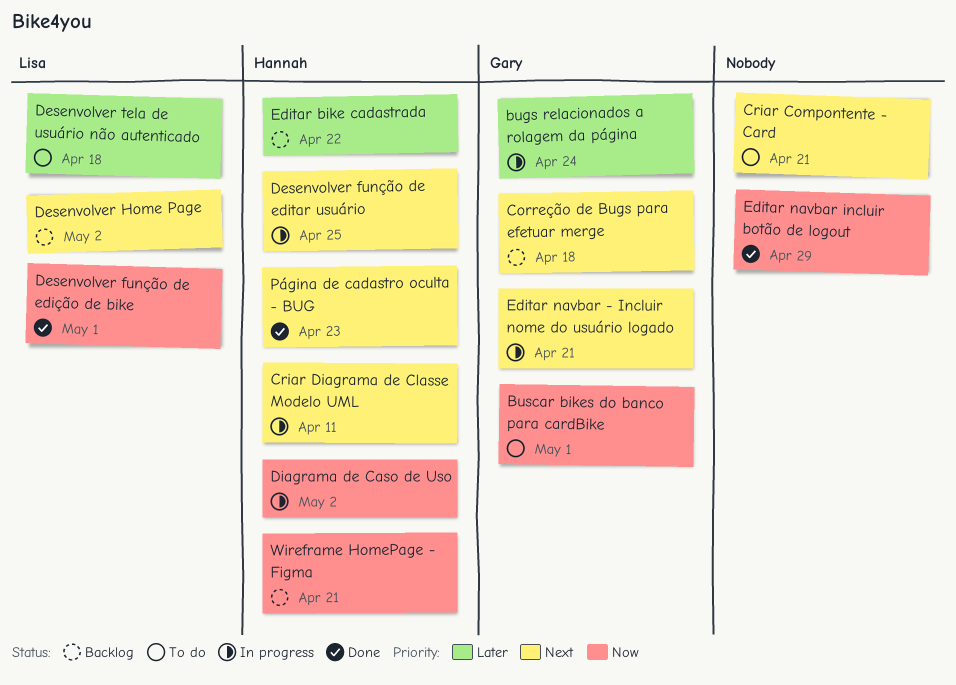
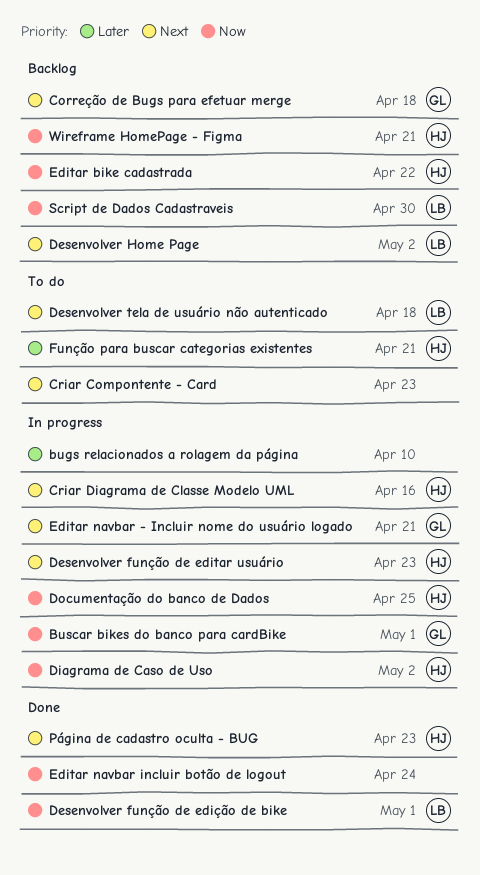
bugs relacionados a rolagem da página, owner: Gary -> none
bugs relacionados a rolagem da página, due: Apr 24 -> Apr 10
Buscar bikes do banco para cardBike, status: To do -> In progress
Criar Compontente - Card, due: Apr 21 -> Apr 23
Criar Diagrama de Classe Modelo UML, due: Apr 11 -> Apr 16
Desenvolver função de editar usuário, due: Apr 25 -> Apr 23
Desenvolver tela de usuário não autenticado, priority: Later -> Next
Documentação do banco de Dados: none -> present
Editar bike cadastrada, priority: Later -> Now
Editar navbar incluir botão de logout, due: Apr 29 -> Apr 24
Função para buscar categorias existentes: none -> present
Script de Dados Cadastraveis: none -> present

